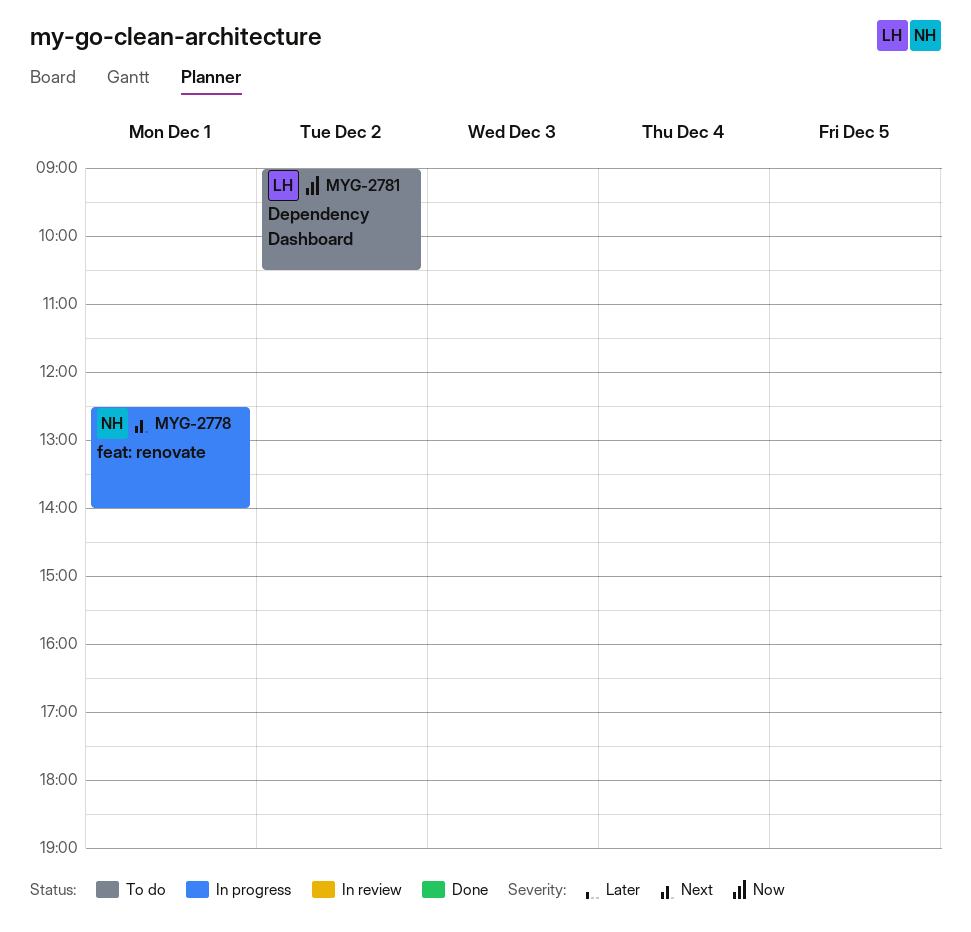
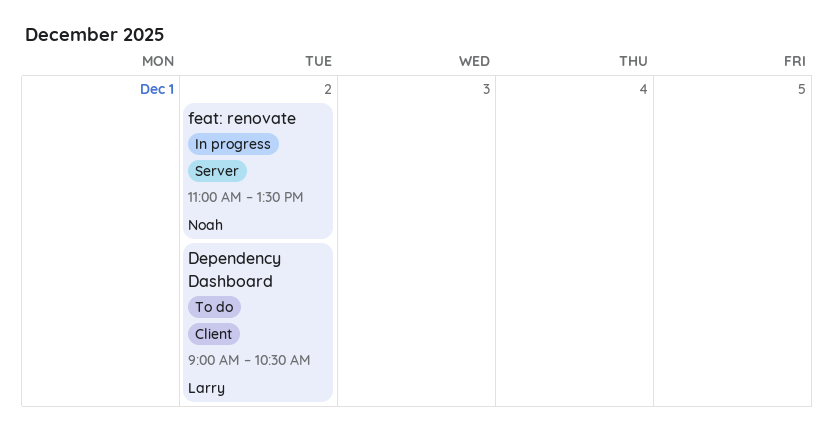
feat: renovate, day: Dec 1 -> Dec 2
feat: renovate, begins: 12:30 -> 11:00
feat: renovate, ends: 14:00 -> 13:30

